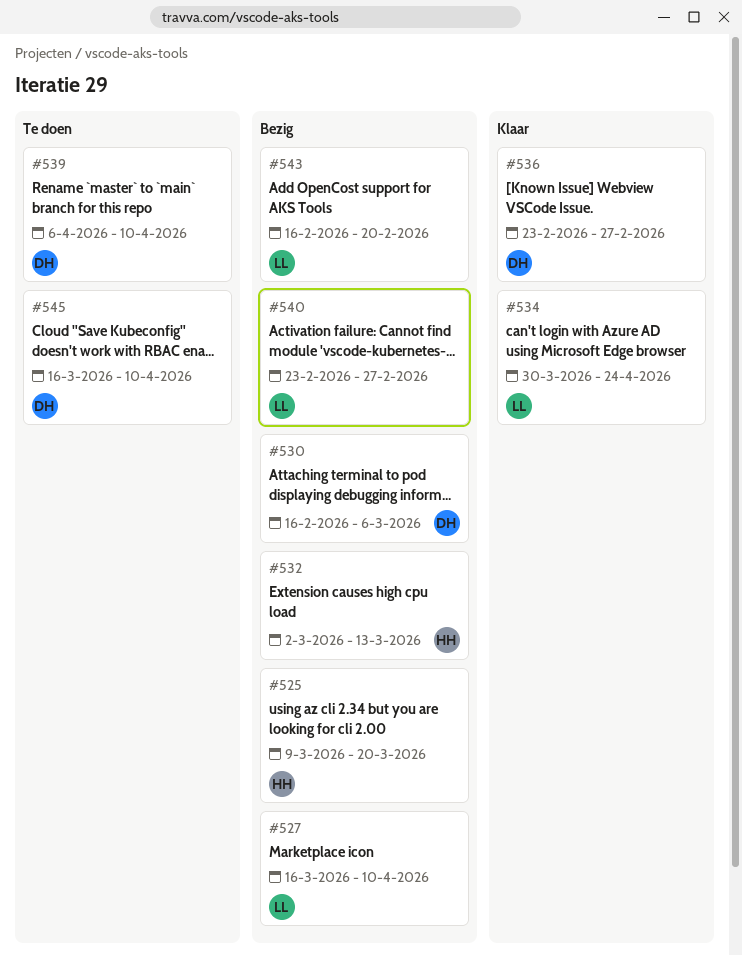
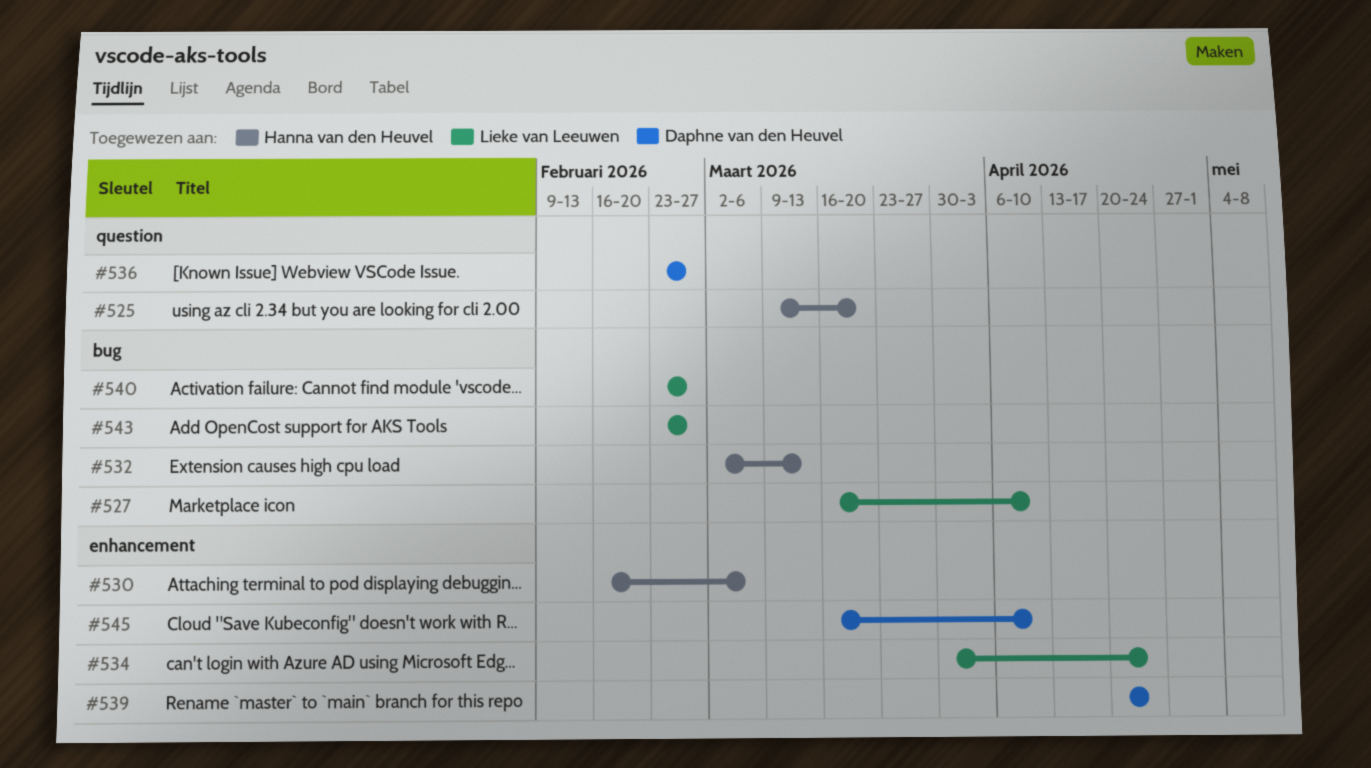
#530, owner: Daphne van den Heuvel -> Hanna van den Heuvel
#539, start: Apr 6 -> Apr 20
#539, due: Apr 10 -> Apr 24
#543, start: Feb 16 -> Feb 23
#543, due: Feb 20 -> Feb 27

